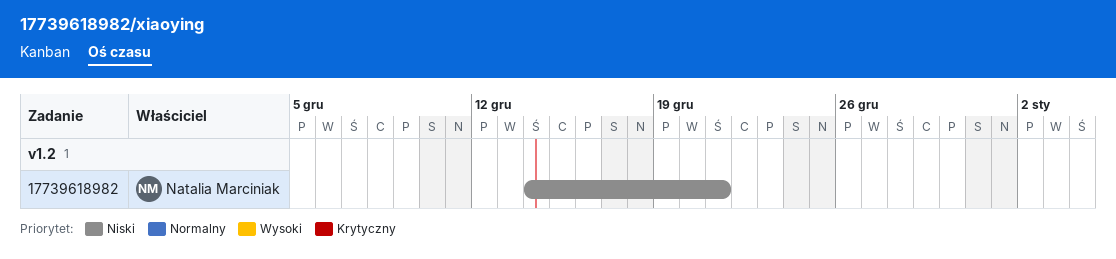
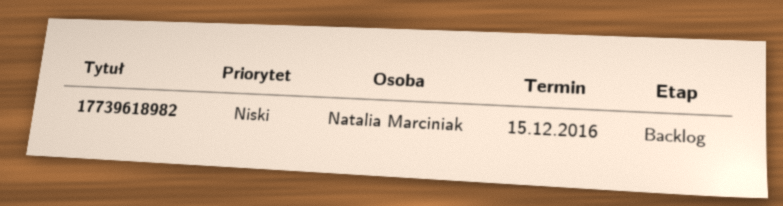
17739618982, due: Dec 21 -> Dec 15

